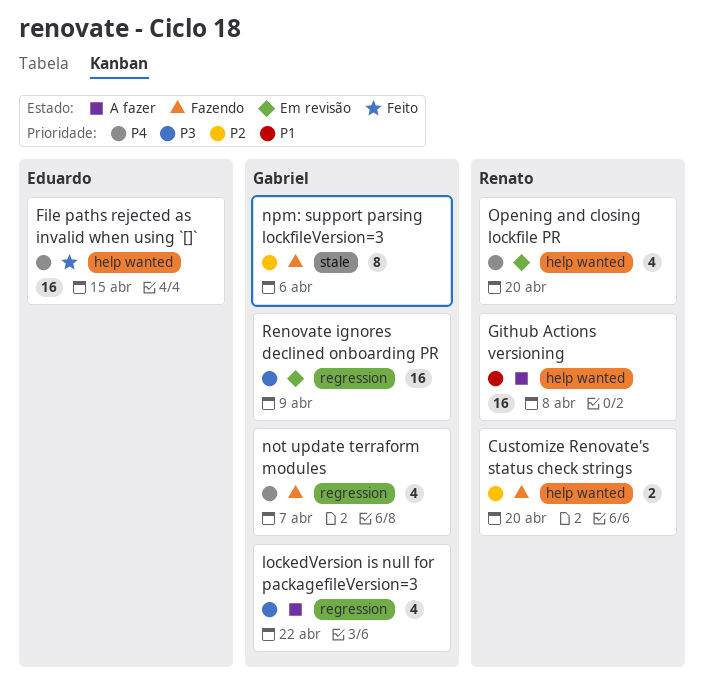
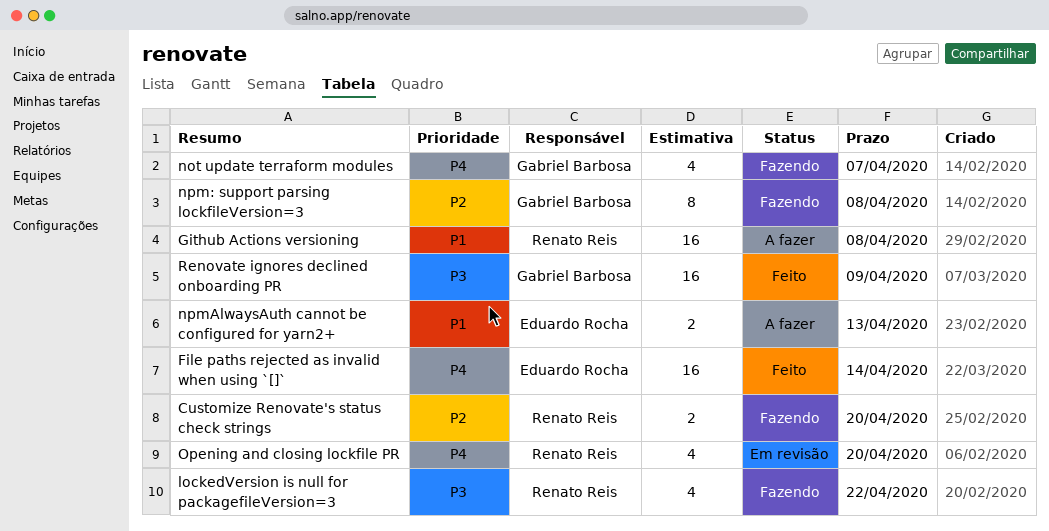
File paths rejected as invalid when using `[]`, due: Apr 15 -> Apr 14
lockedVersion is null for packagefileVersion=3, status: A fazer -> Fazendo
lockedVersion is null for packagefileVersion=3, owner: Gabriel Barbosa -> Renato Reis
npm: support parsing lockfileVersion=3, due: Apr 6 -> Apr 8
npmAlwaysAuth cannot be configured for yarn2+: none -> present
Renovate ignores declined onboarding PR, status: Em revisão -> Feito

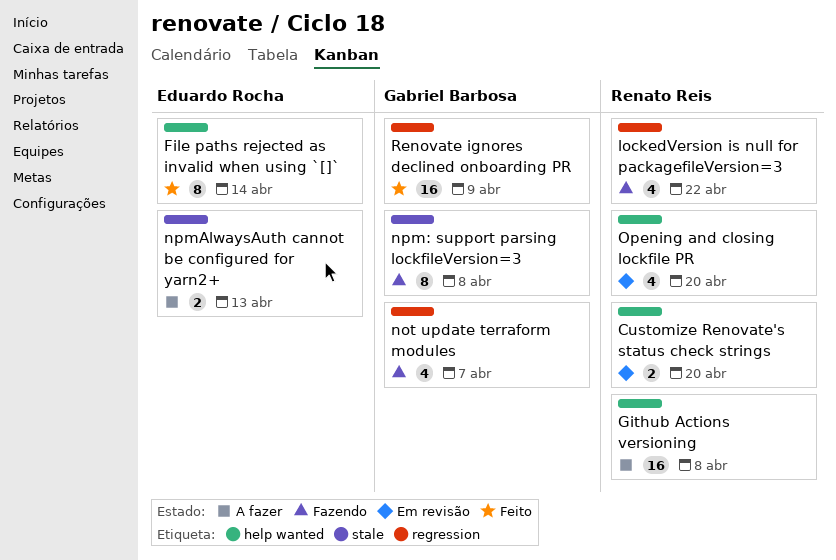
Customize Renovate's status check strings, status: Fazendo -> Em revisão
File paths rejected as invalid when using `[]`, estimate: 16 -> 8

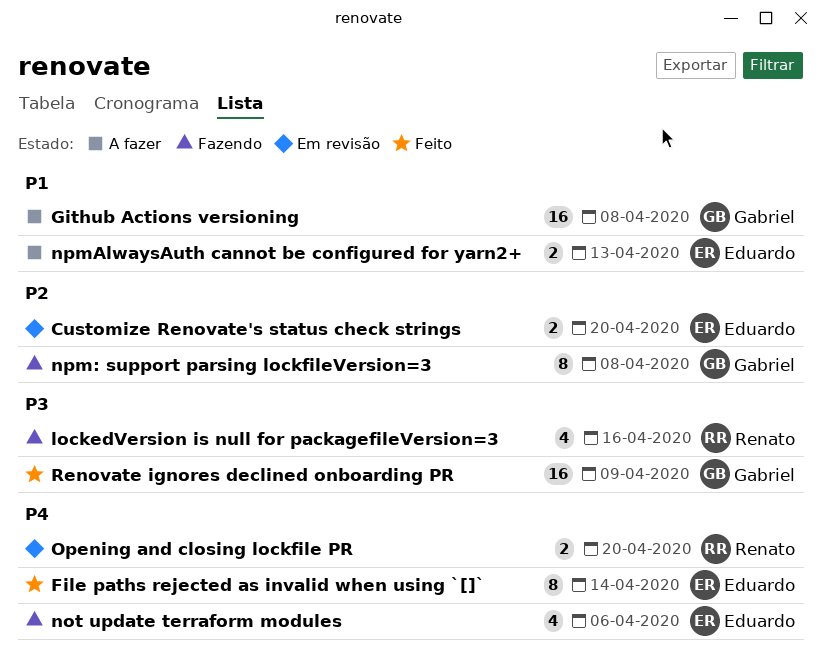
Customize Renovate's status check strings, owner: Renato Reis -> Eduardo Rocha
Github Actions versioning, owner: Renato Reis -> Gabriel Barbosa
lockedVersion is null for packagefileVersion=3, due: Apr 22 -> Apr 16
not update terraform modules, owner: Gabriel Barbosa -> Eduardo Rocha
not update terraform modules, due: Apr 7 -> Apr 6
Opening and closing lockfile PR, estimate: 4 -> 2

